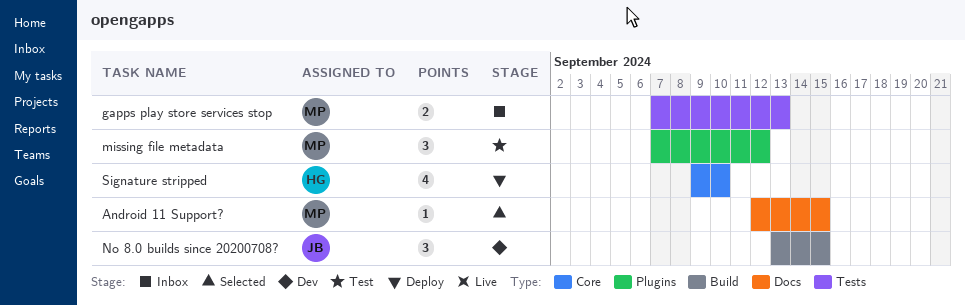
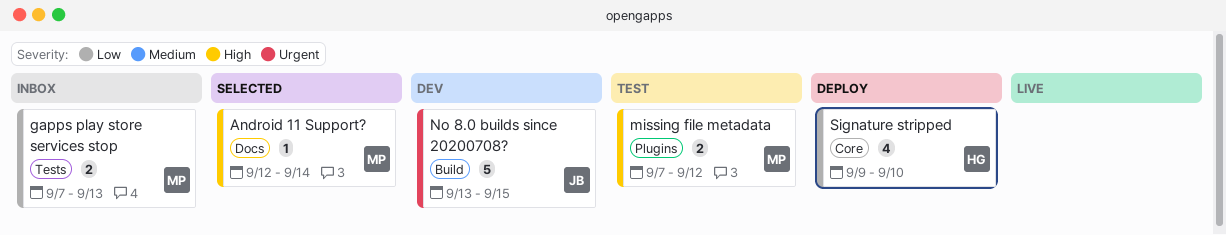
Android 11 Support?, due: Sep 15 -> Sep 14
missing file metadata, estimate: 3 -> 2
No 8.0 builds since 20200708?, estimate: 3 -> 5

